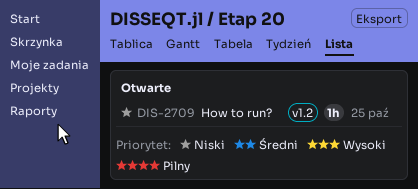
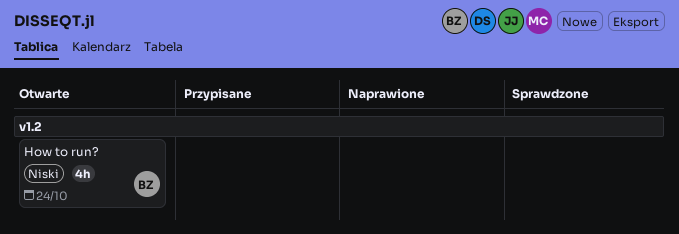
How to run?, estimate: 1h -> 4h
How to run?, due: Oct 25 -> Oct 24

